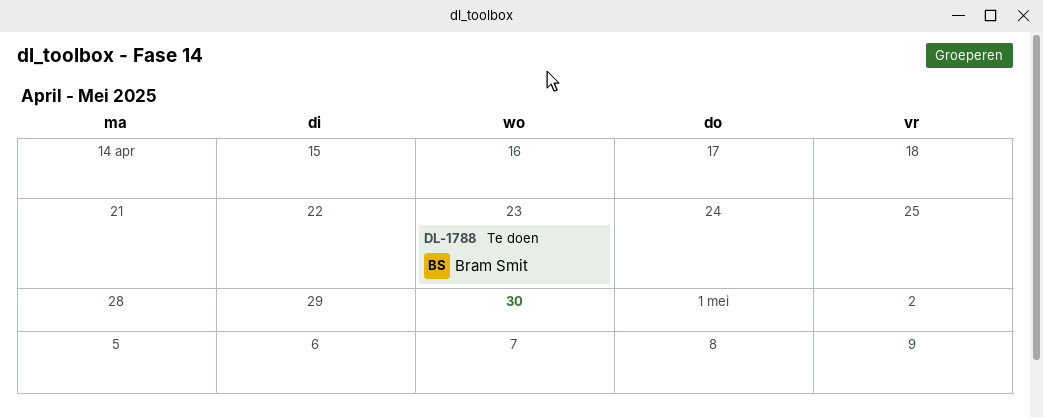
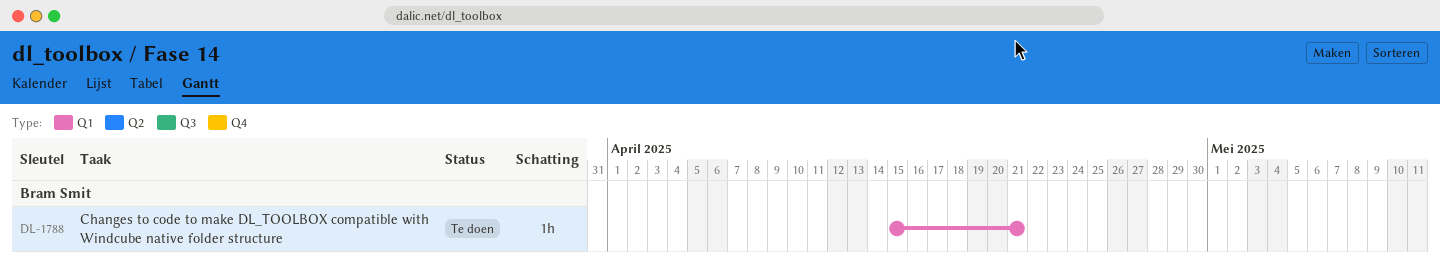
DL-1788, due: Apr 23 -> Apr 21

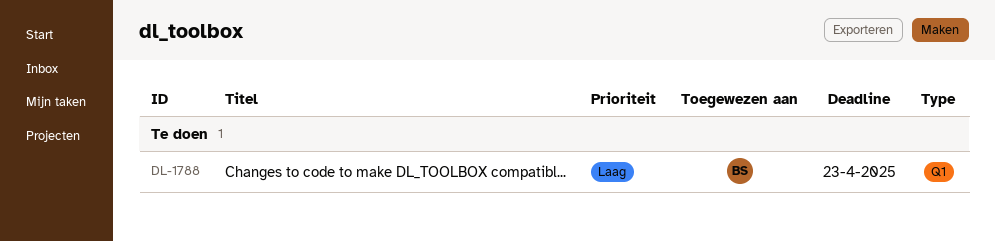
DL-1788, due: Apr 21 -> Apr 23

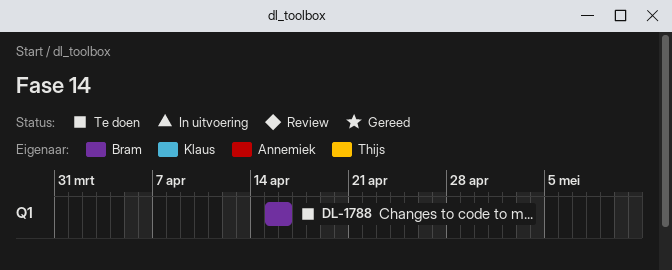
DL-1788, due: Apr 23 -> Apr 16

